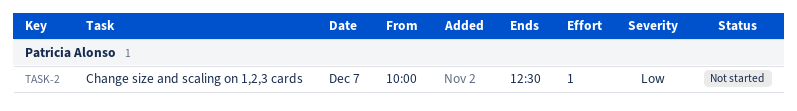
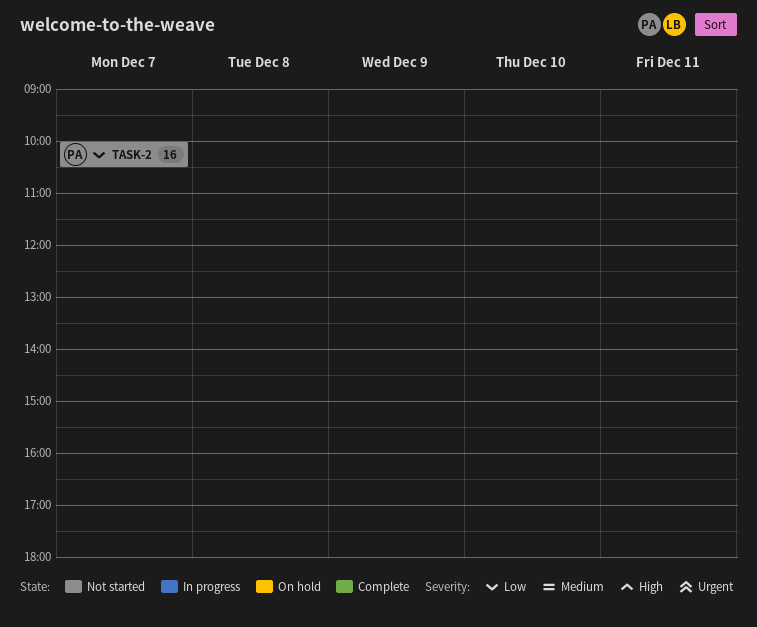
TASK-2, estimate: 1 -> 16
TASK-2, ends: 12:30 -> 10:30

